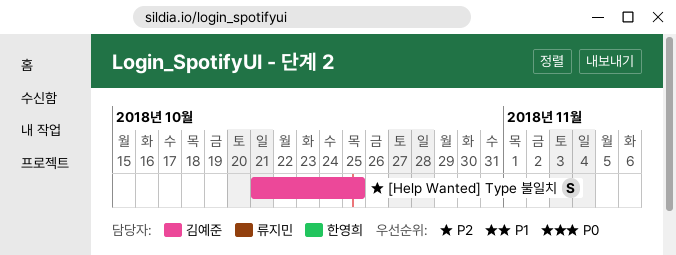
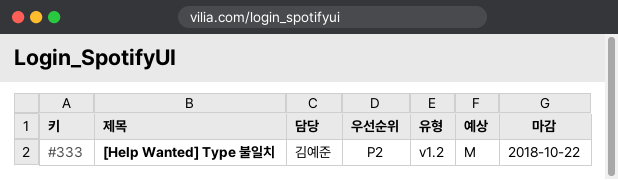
[Help Wanted] Type 불일치, estimate: S -> M
[Help Wanted] Type 불일치, due: Oct 25 -> Oct 22

